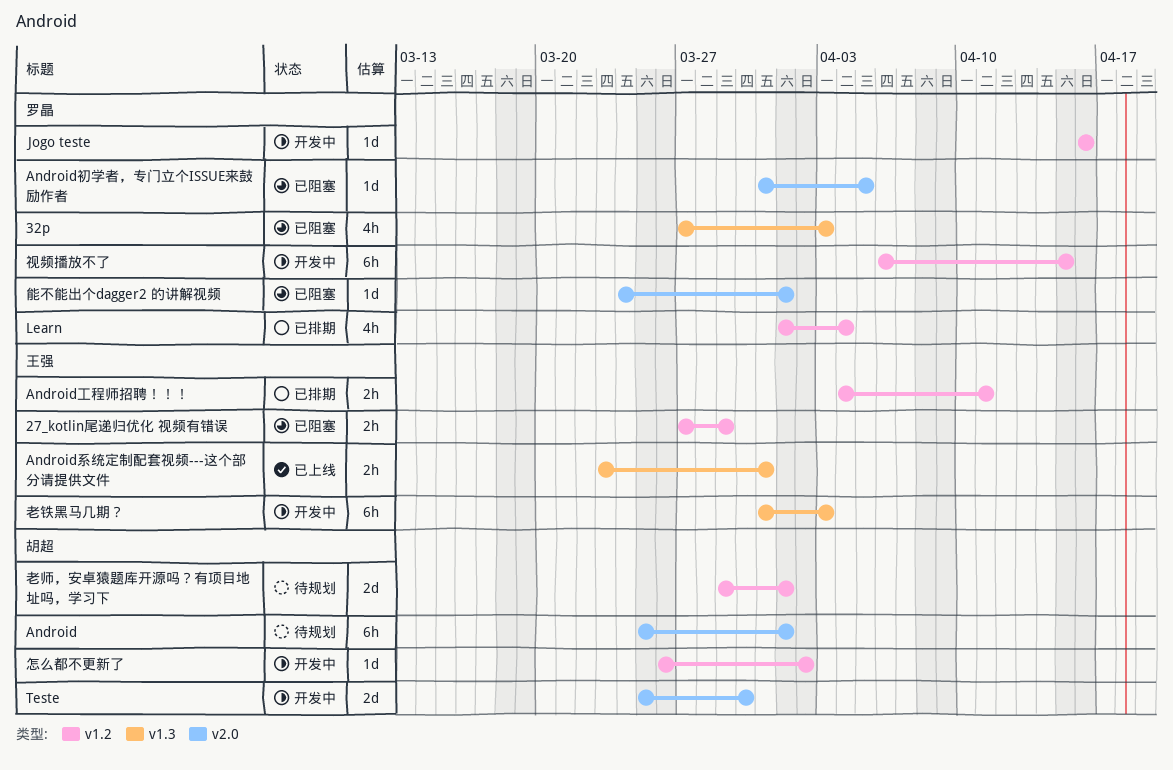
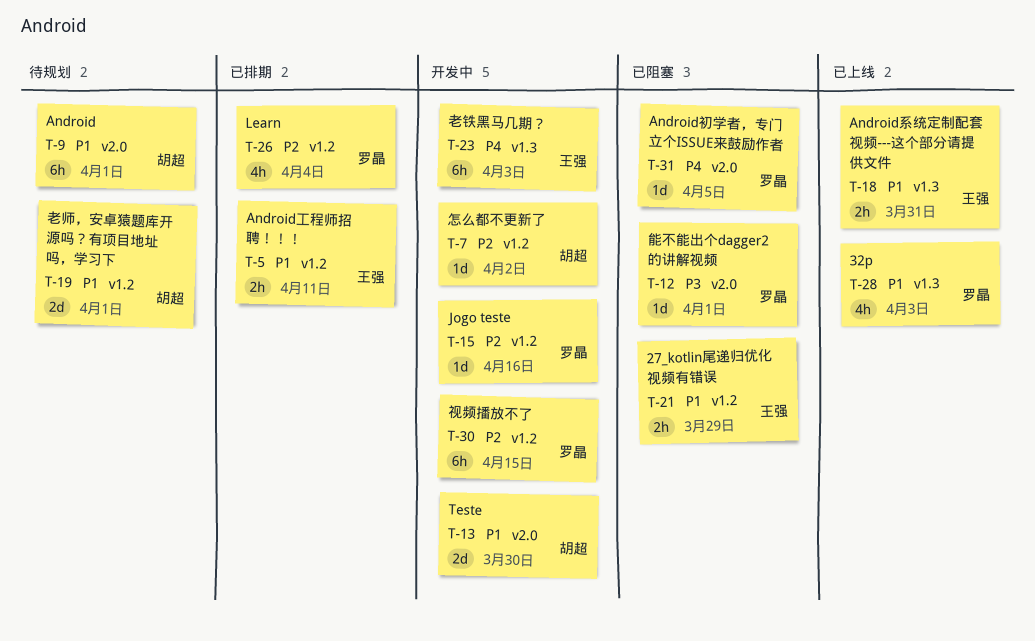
32p, status: 已阻塞 -> 已上线

